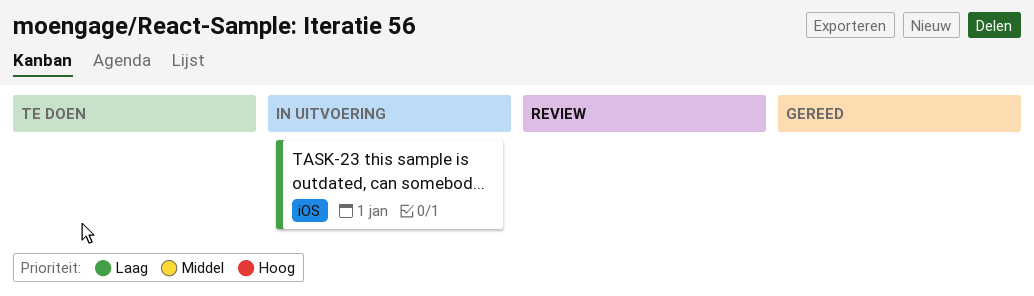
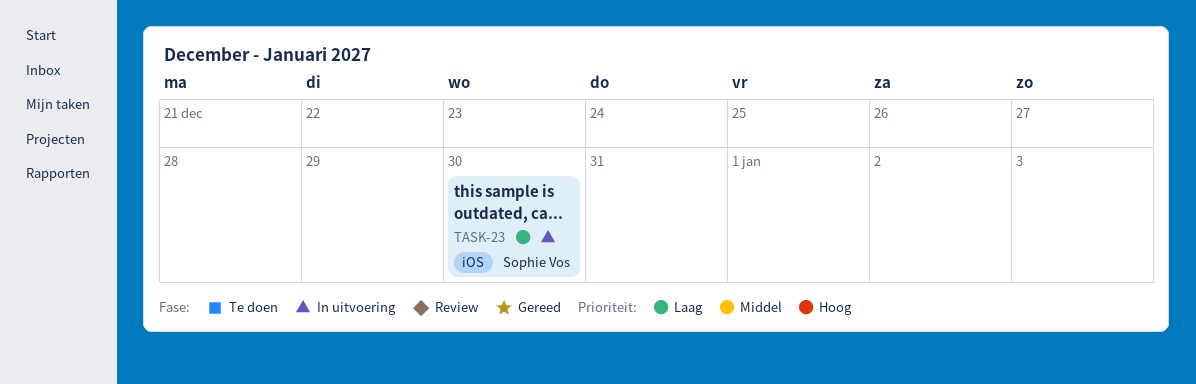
TASK-23, due: Jan 1 -> Dec 30

